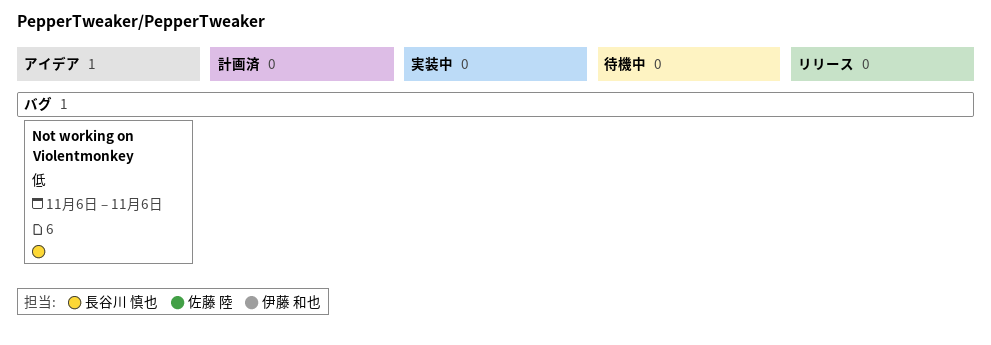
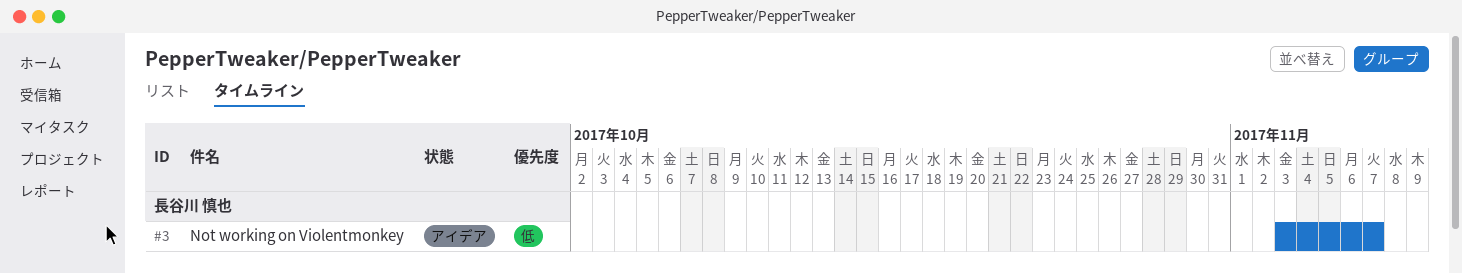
Not working on Violentmonkey, start: Nov 6 -> Nov 3
Not working on Violentmonkey, due: Nov 6 -> Nov 7

